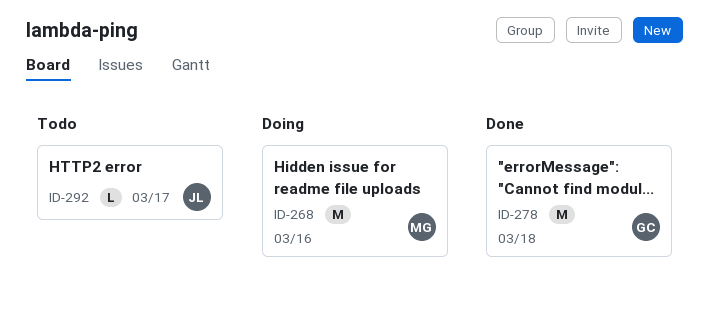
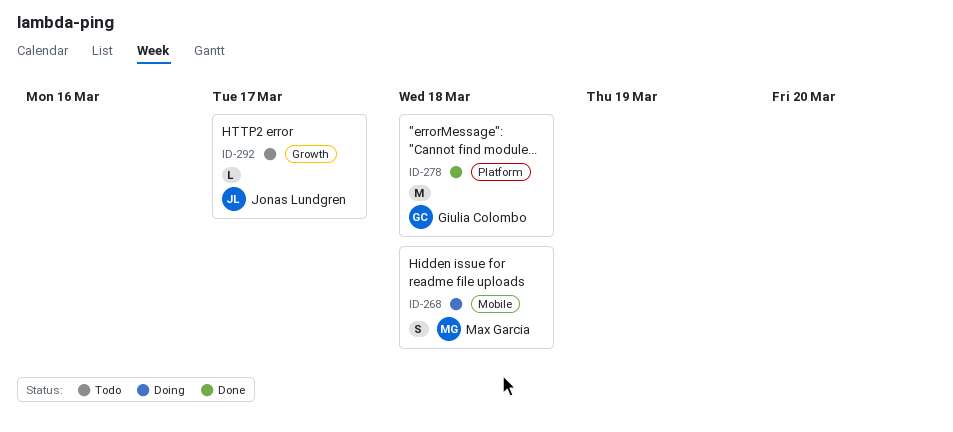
ID-268, estimate: M -> S
ID-268, due: Mar 16 -> Mar 18

